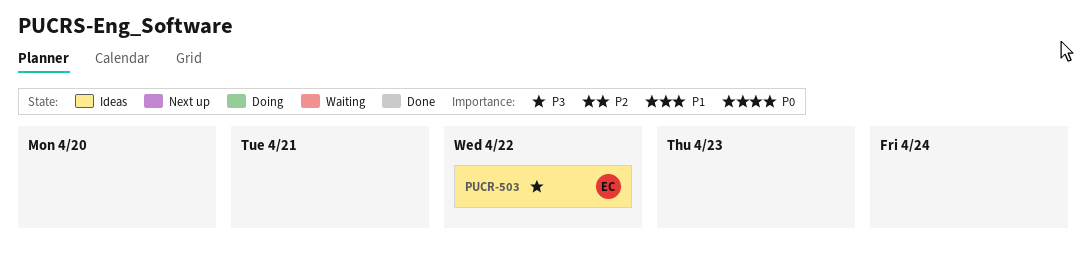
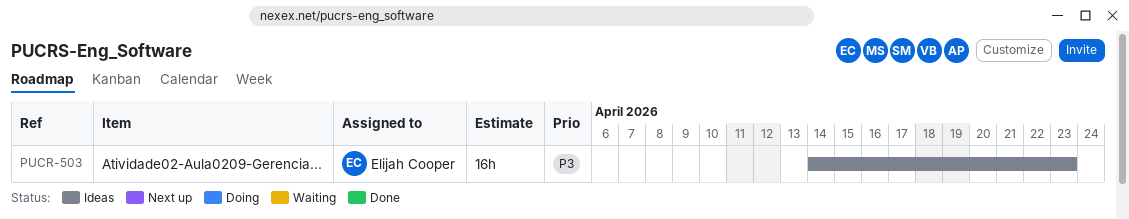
PUCR-503, due: Apr 22 -> Apr 23

